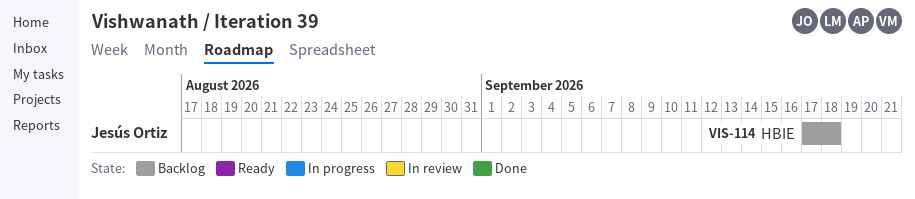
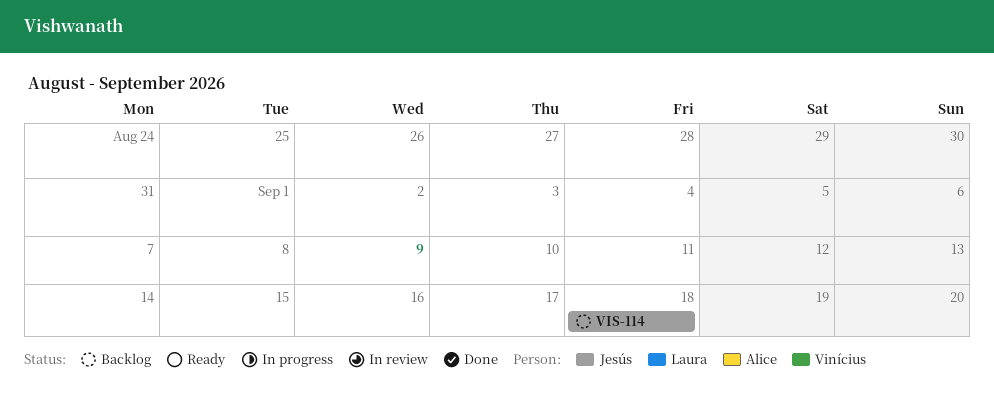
VIS-114, start: Sep 17 -> Sep 18

